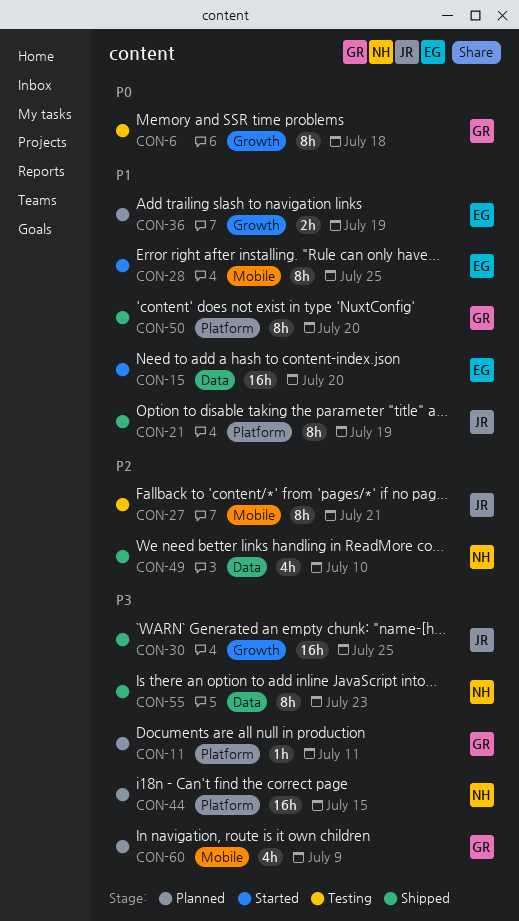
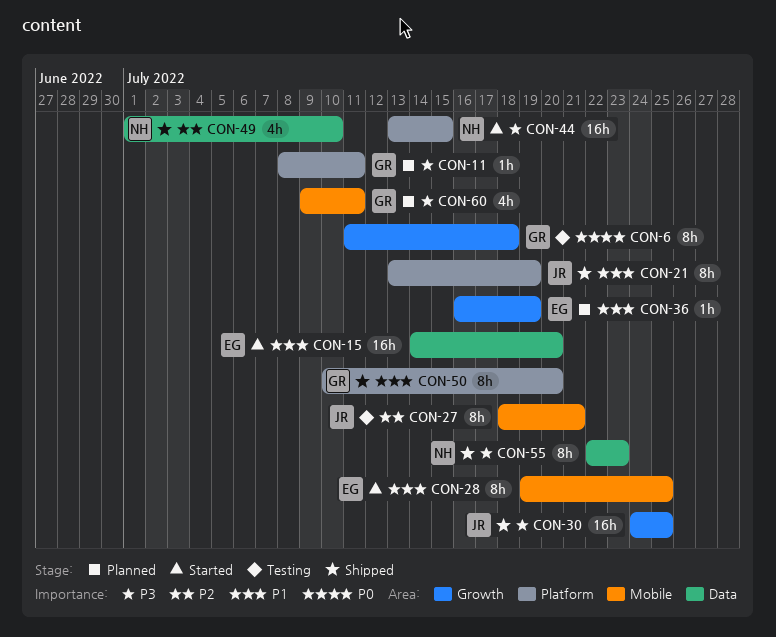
CON-36, estimate: 2h -> 1h
CON-44, status: Planned -> Started
CON-60, due: Jul 9 -> Jul 11

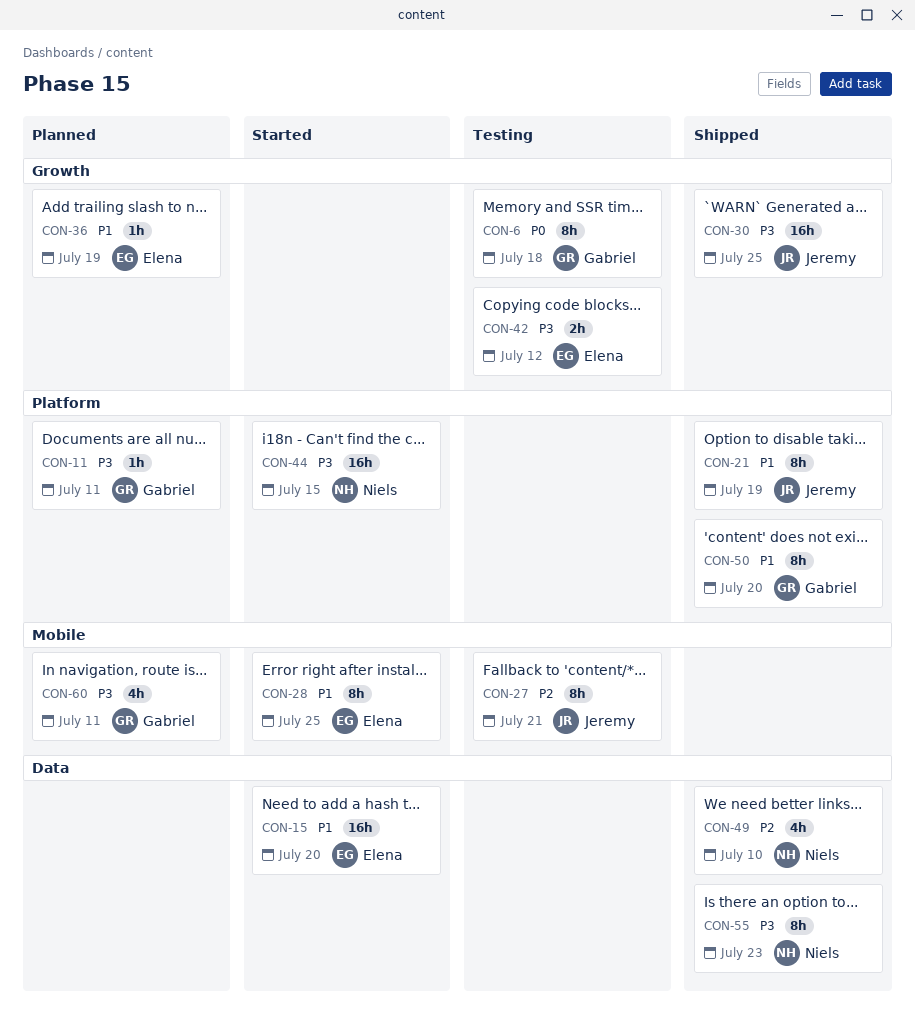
CON-42: none -> present

